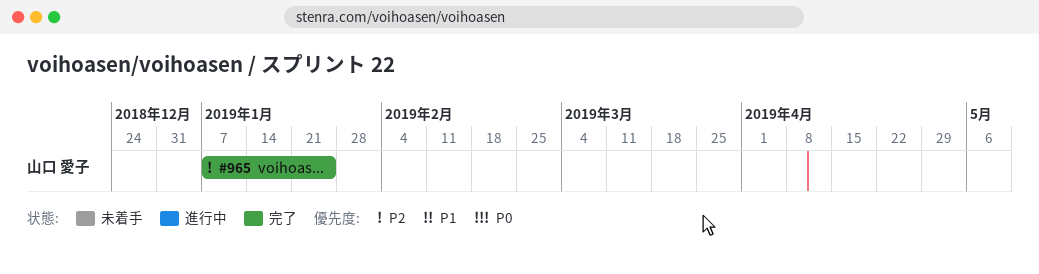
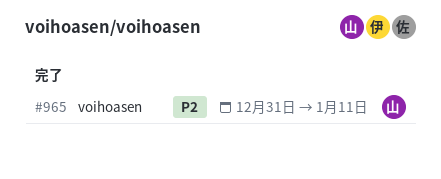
#965, start: Jan 7 -> Dec 31
#965, due: Jan 25 -> Jan 11

